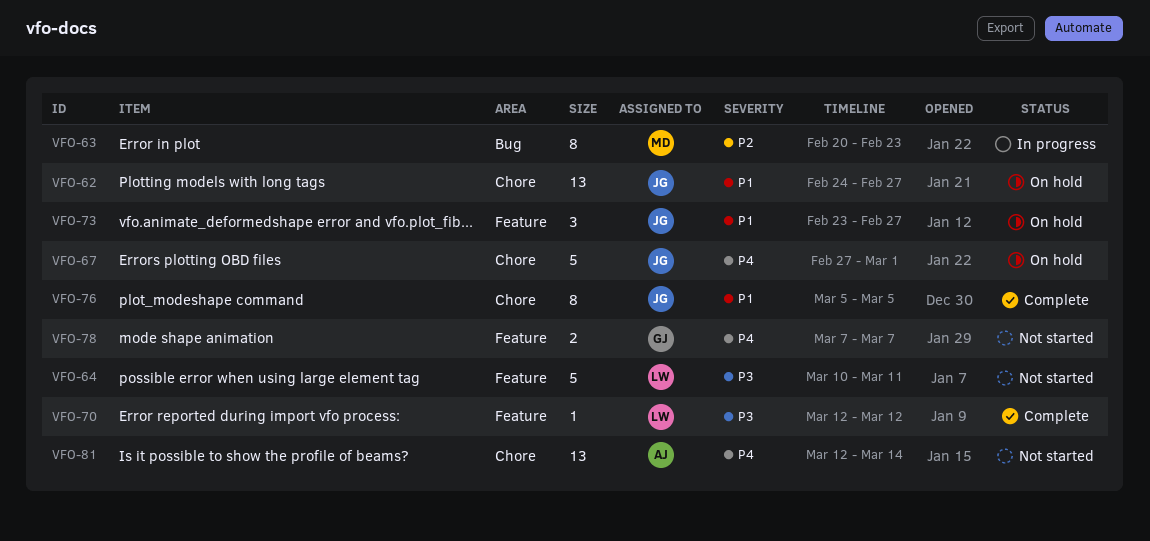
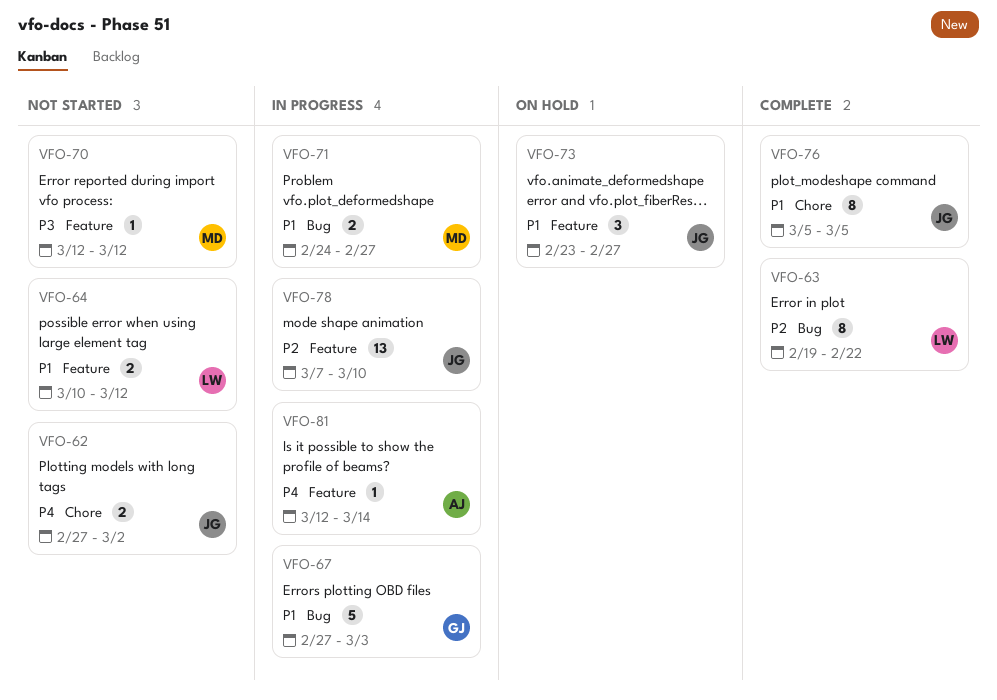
VFO-62, status: On hold -> Not started
VFO-62, priority: P1 -> P4
VFO-62, estimate: 13 -> 2
VFO-62, start: Feb 24 -> Feb 27
VFO-62, due: Feb 27 -> Mar 2
VFO-63, status: In progress -> Complete
VFO-63, owner: MD -> LW
VFO-63, start: Feb 20 -> Feb 19
VFO-63, due: Feb 23 -> Feb 22
VFO-64, priority: P3 -> P1
VFO-64, estimate: 5 -> 2
VFO-64, due: Mar 11 -> Mar 12
VFO-67, status: On hold -> In progress
VFO-67, owner: JG -> GJ
VFO-67, priority: P4 -> P1
VFO-67, label: Chore -> Bug
VFO-67, due: Mar 1 -> Mar 3
VFO-70, status: Complete -> Not started
VFO-70, owner: LW -> MD
VFO-71: none -> present
VFO-78, status: Not started -> In progress
VFO-78, owner: GJ -> JG
VFO-78, priority: P4 -> P2
VFO-78, estimate: 2 -> 13
VFO-78, due: Mar 7 -> Mar 10
VFO-81, status: Not started -> In progress
VFO-81, label: Chore -> Feature
VFO-81, estimate: 13 -> 1

